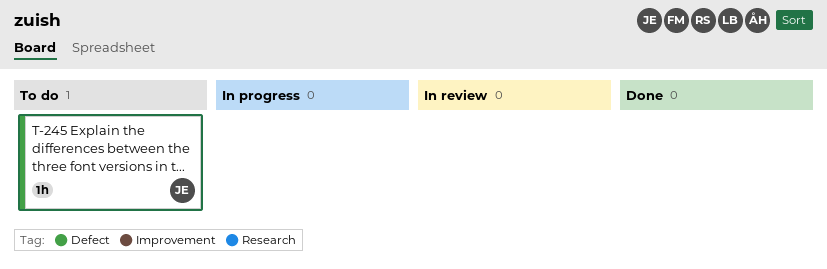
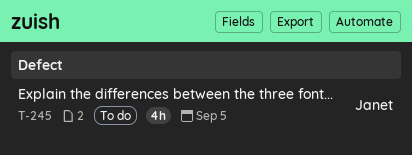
T-245, estimate: 1h -> 4h

